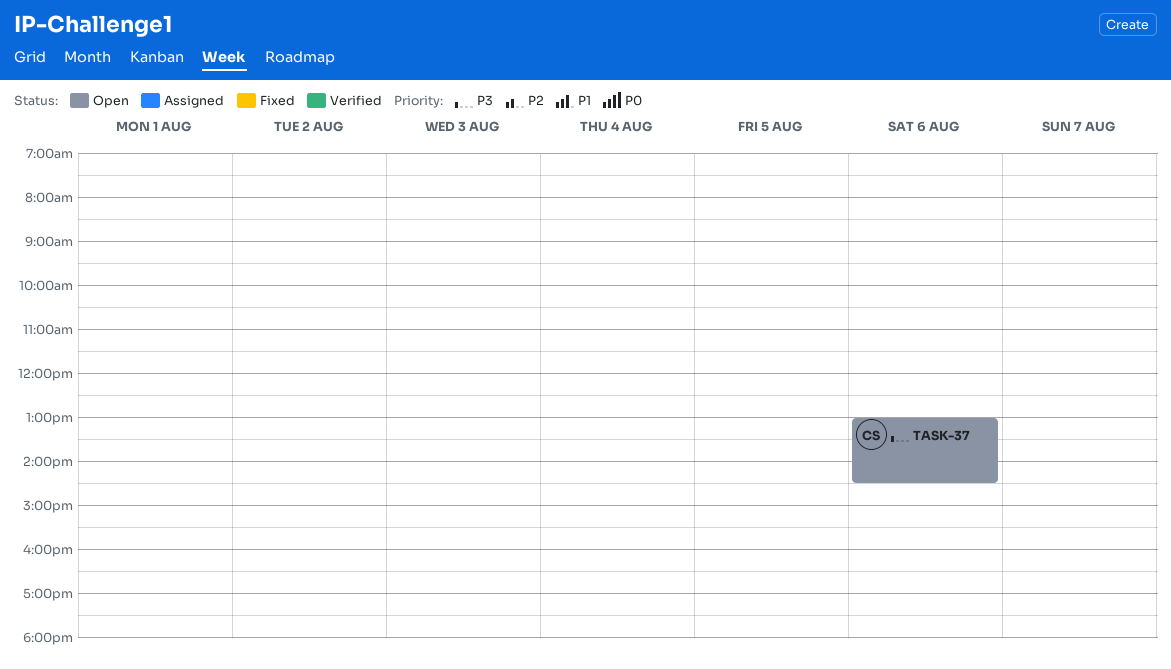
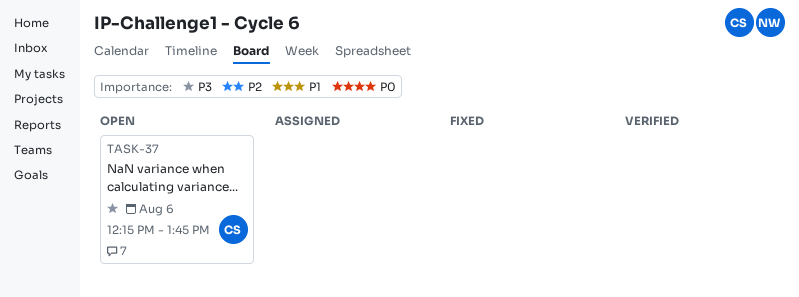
TASK-37, begins: 13:00 -> 12:15
TASK-37, ends: 14:30 -> 13:45

